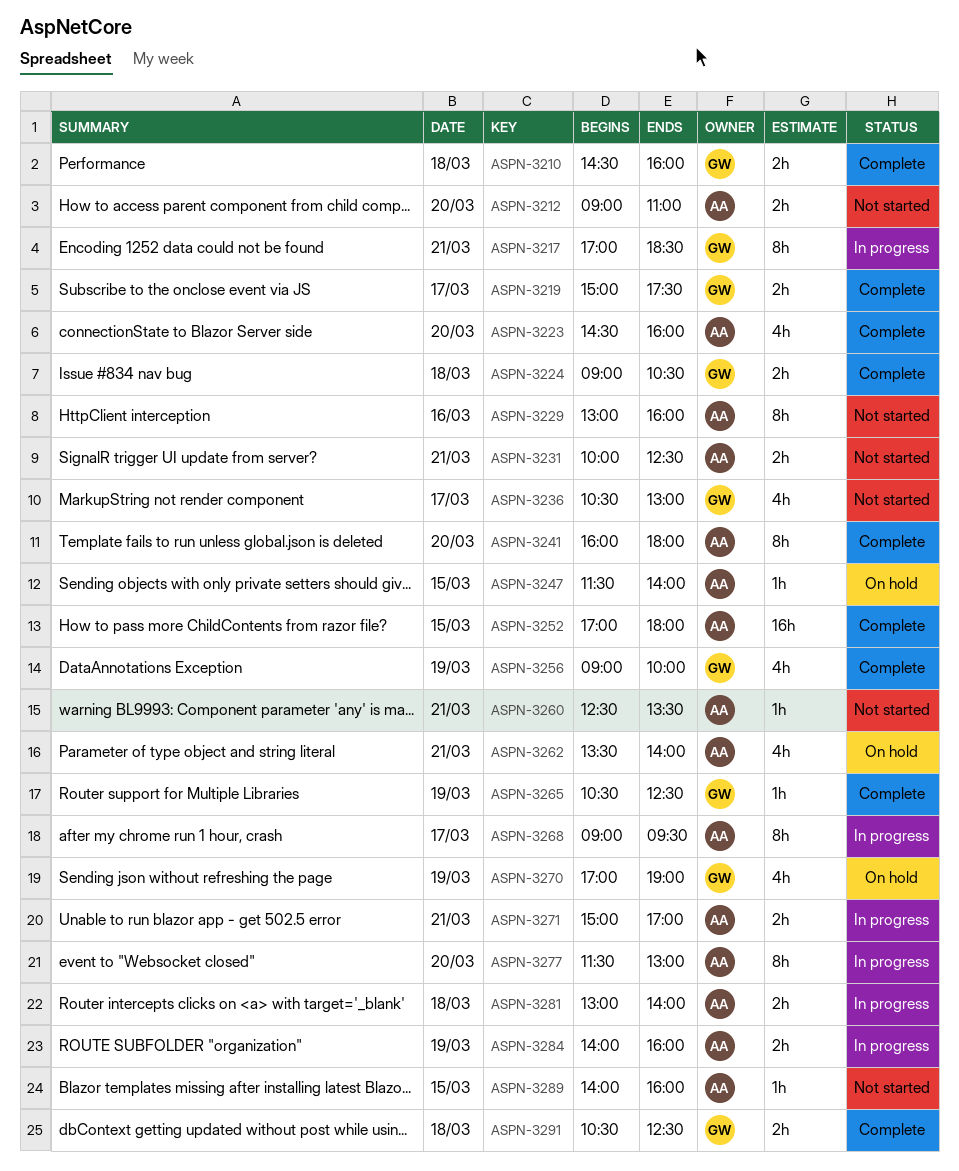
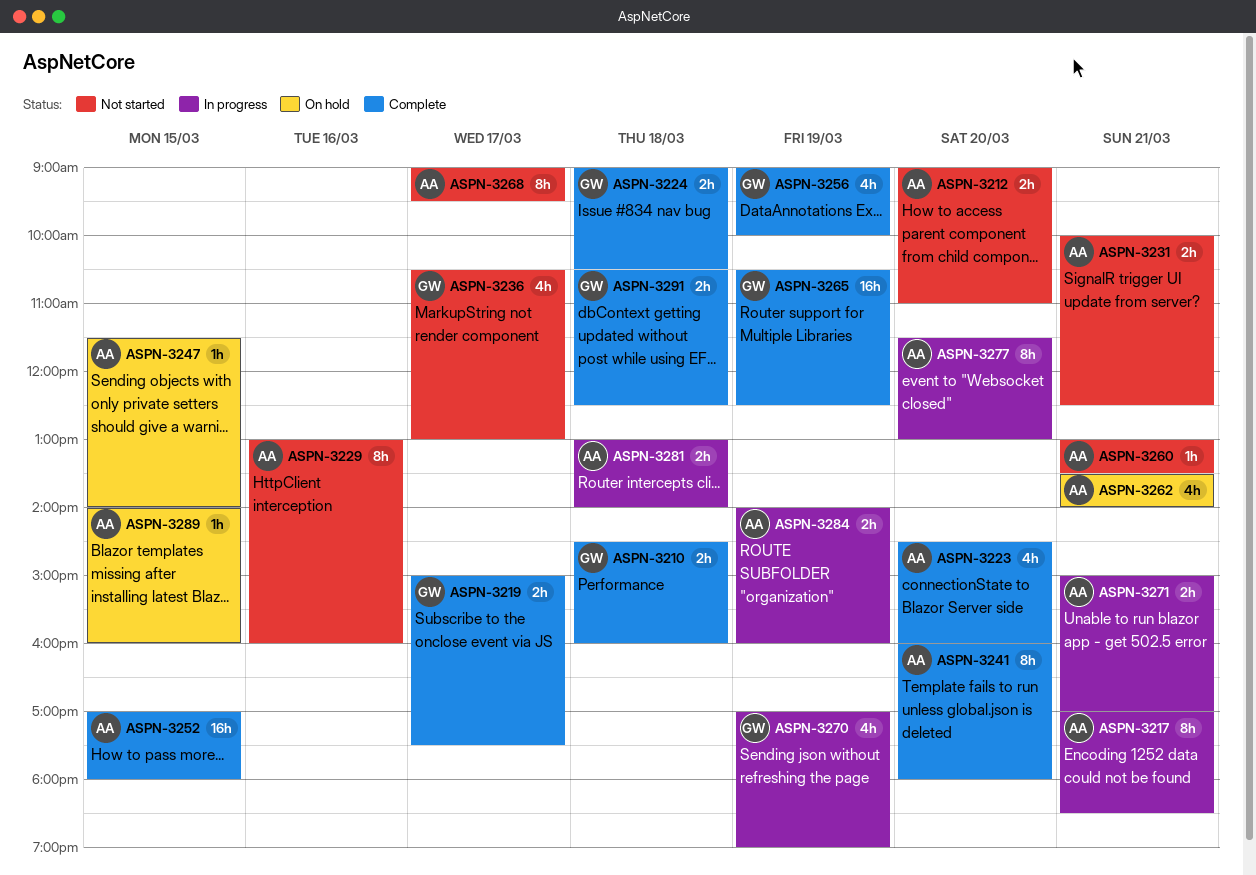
ASPN-3217, owner: GW -> AA
ASPN-3260, begins: 12:30 -> 13:00
ASPN-3265, estimate: 1h -> 16h
ASPN-3268, status: In progress -> Not started
ASPN-3270, status: On hold -> In progress
ASPN-3289, status: Not started -> On hold

